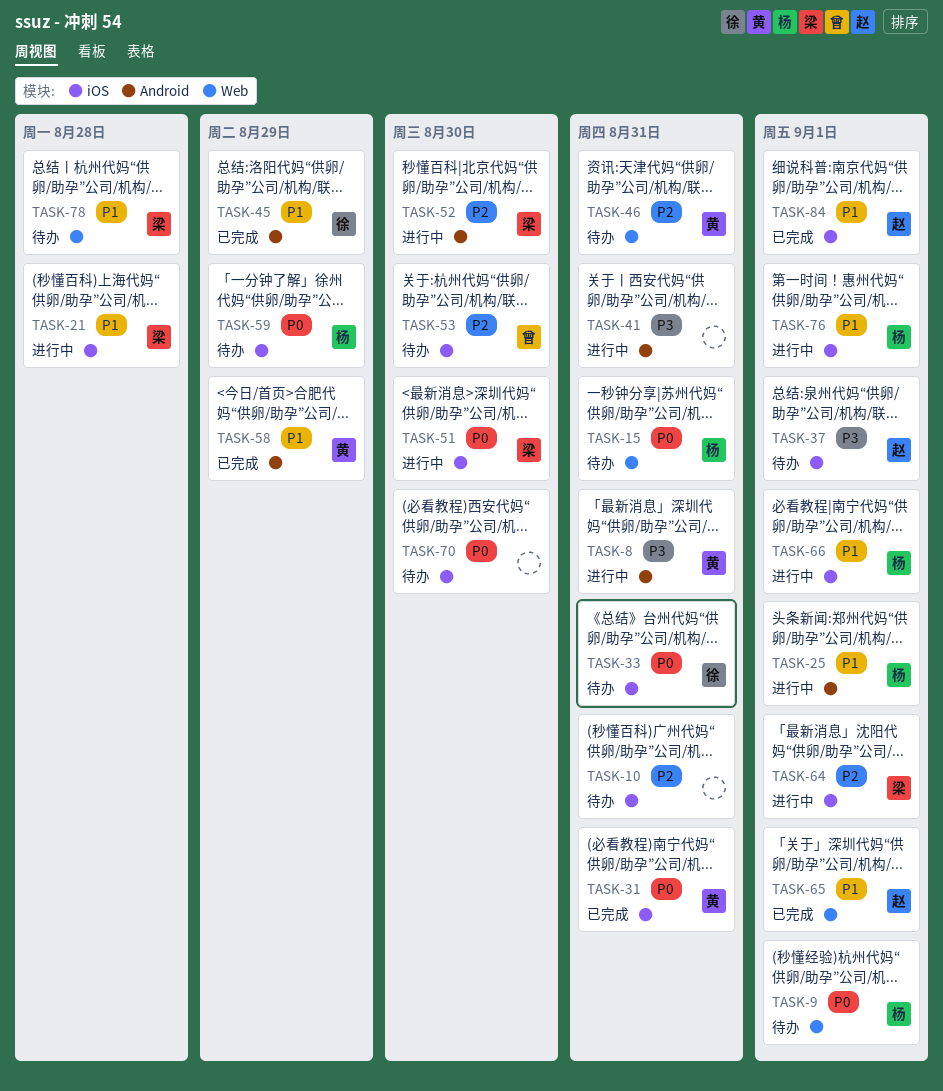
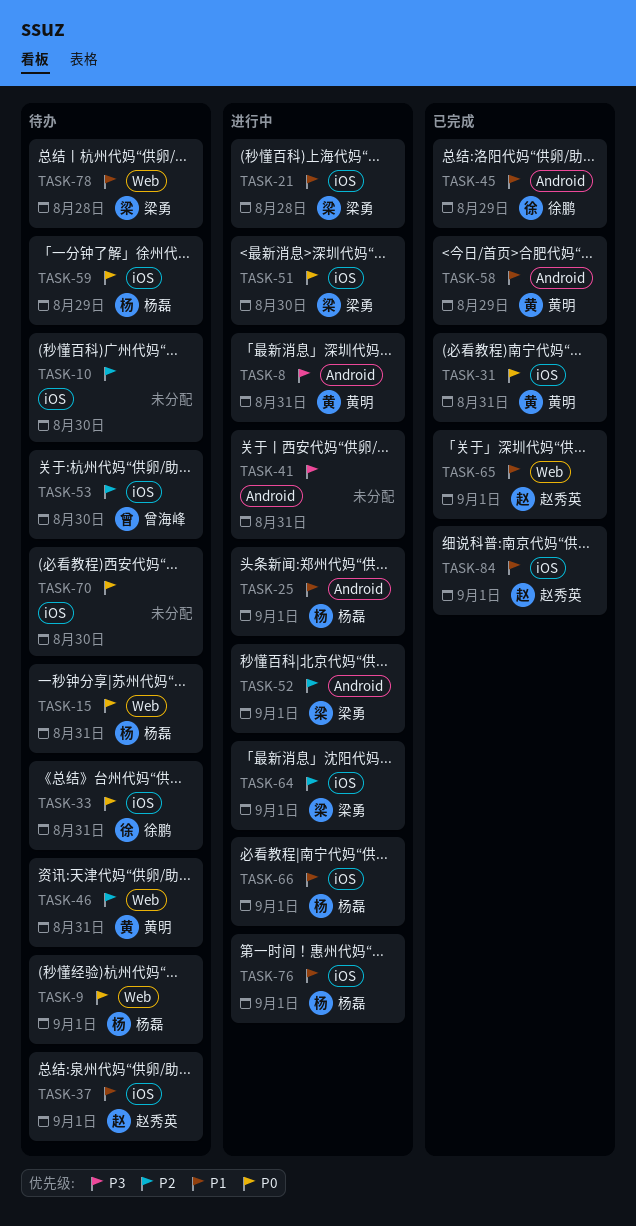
TASK-10, due: Aug 31 -> Aug 30
TASK-37, priority: P3 -> P1
TASK-52, due: Aug 30 -> Sep 1

